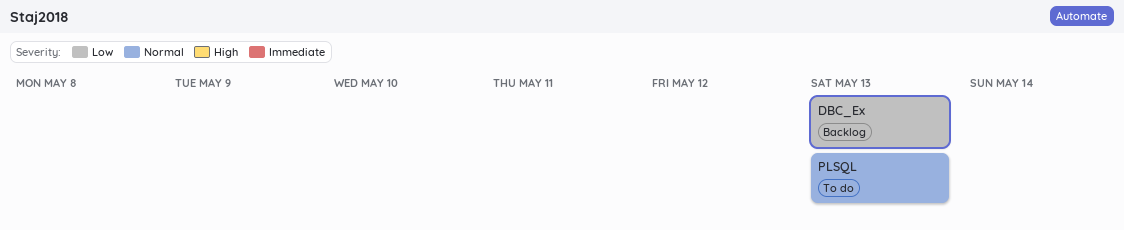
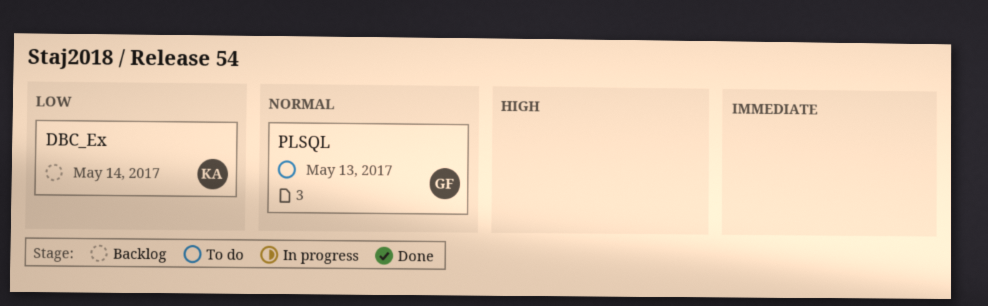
DBC_Ex, due: May 13 -> May 14

